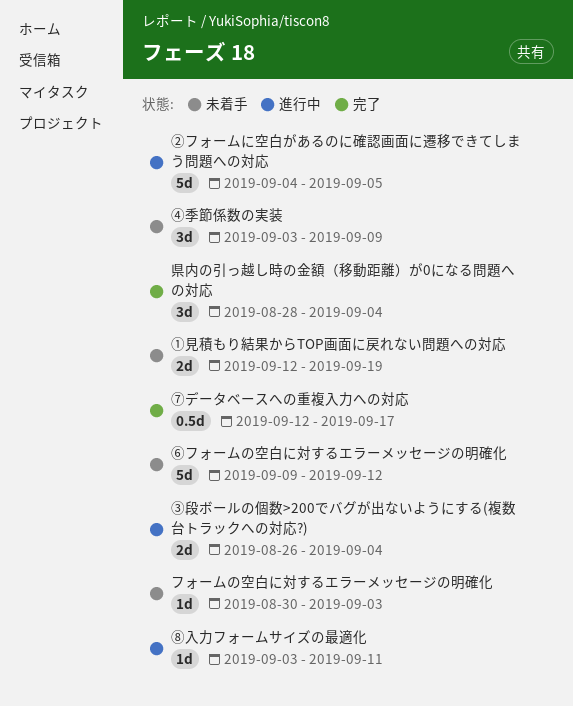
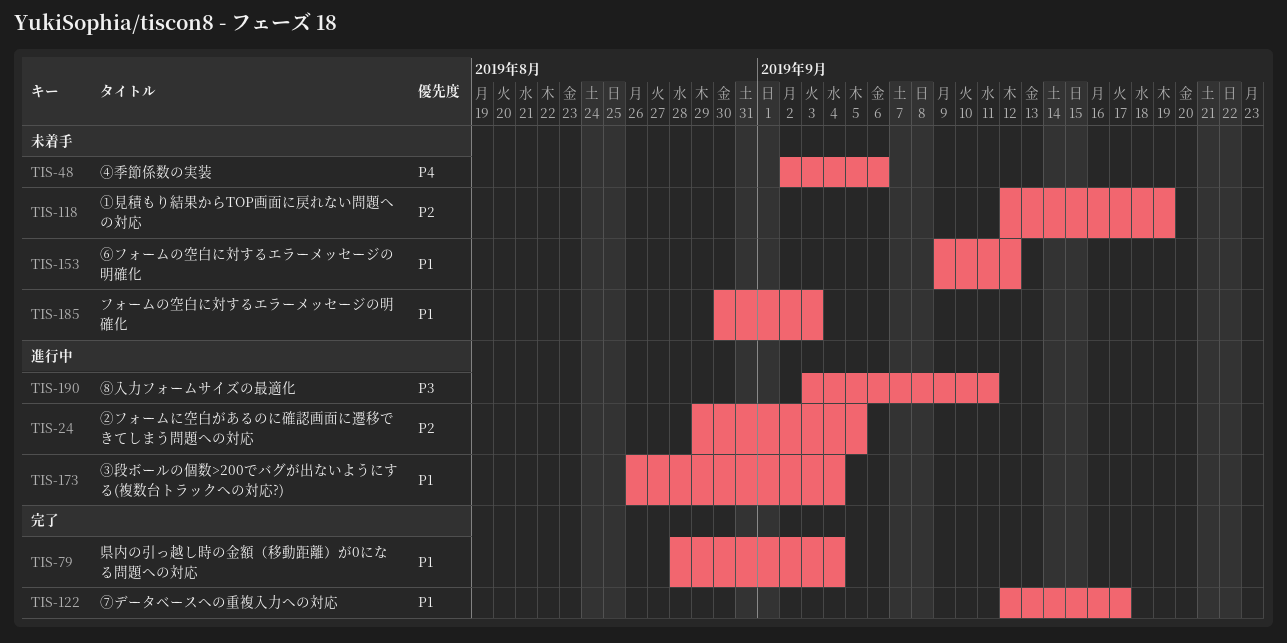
④季節係数の実装, start: Sep 3 -> Sep 2
④季節係数の実装, due: Sep 9 -> Sep 6
➁フォームに空白があるのに確認画面に遷移できてしまう問題への対応, start: Sep 4 -> Aug 29

